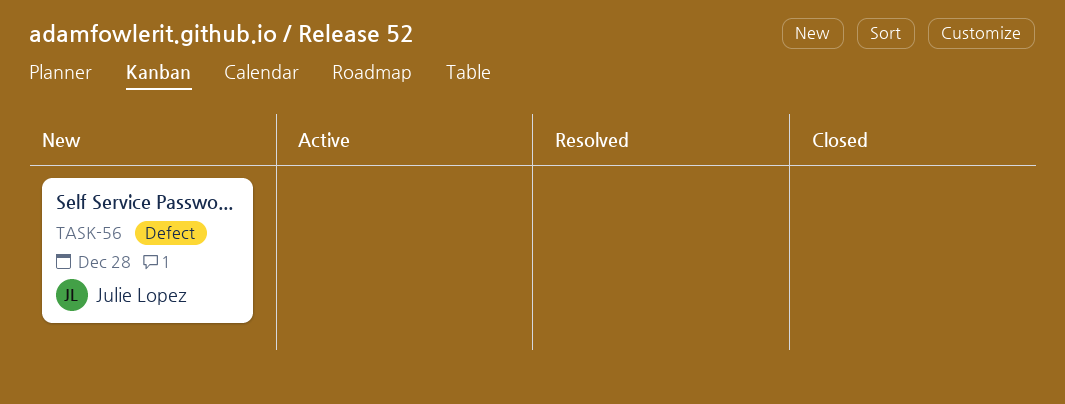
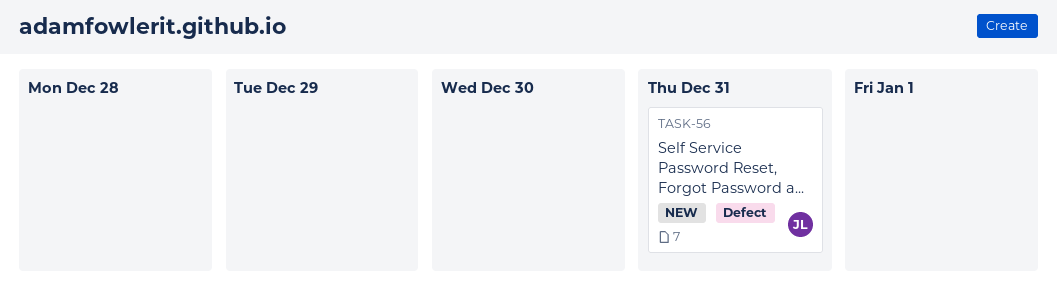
TASK-56, due: Dec 28 -> Dec 31

